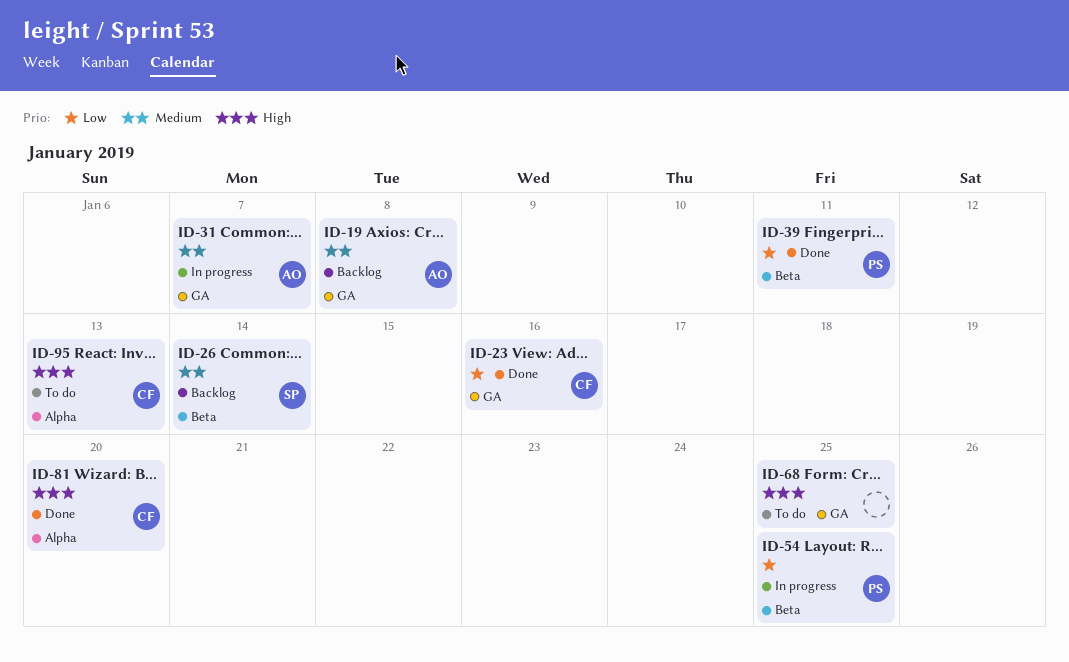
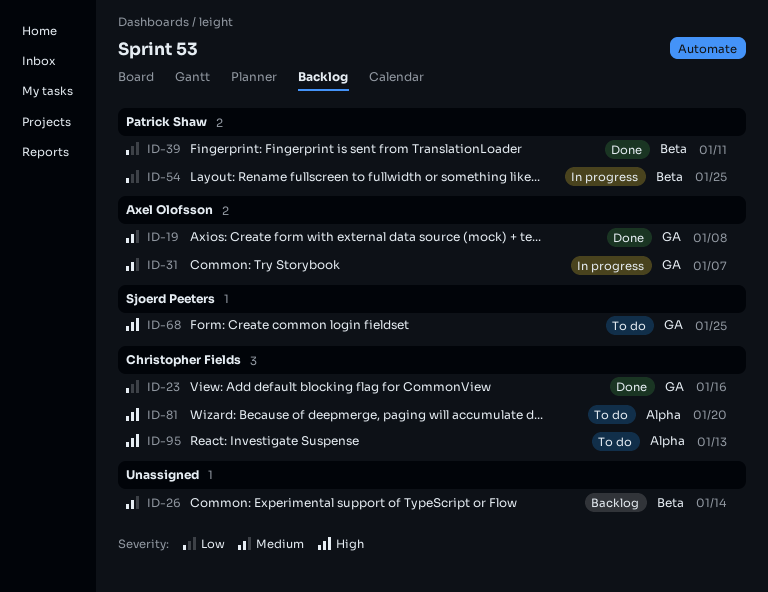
ID-19, status: Backlog -> Done
ID-26, owner: Sjoerd Peeters -> none
ID-68, owner: none -> Sjoerd Peeters
ID-81, status: Done -> To do

